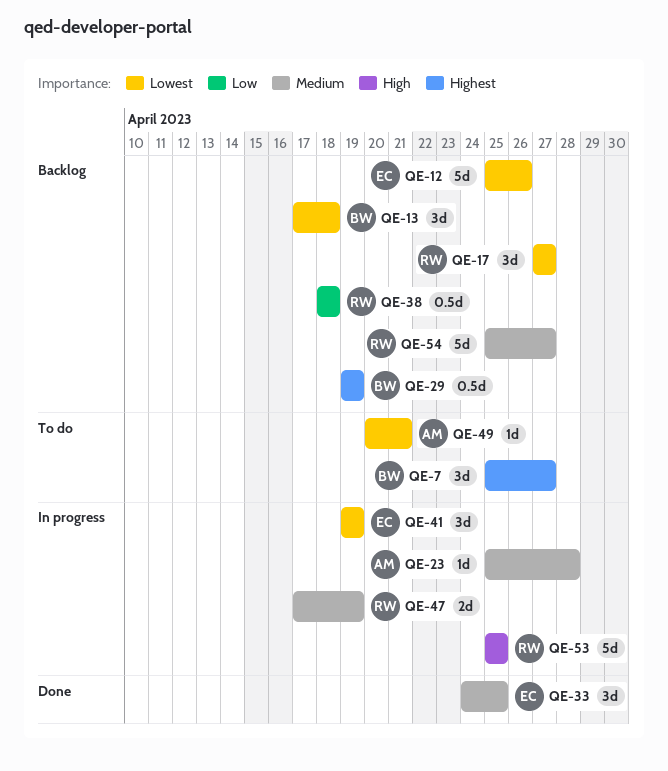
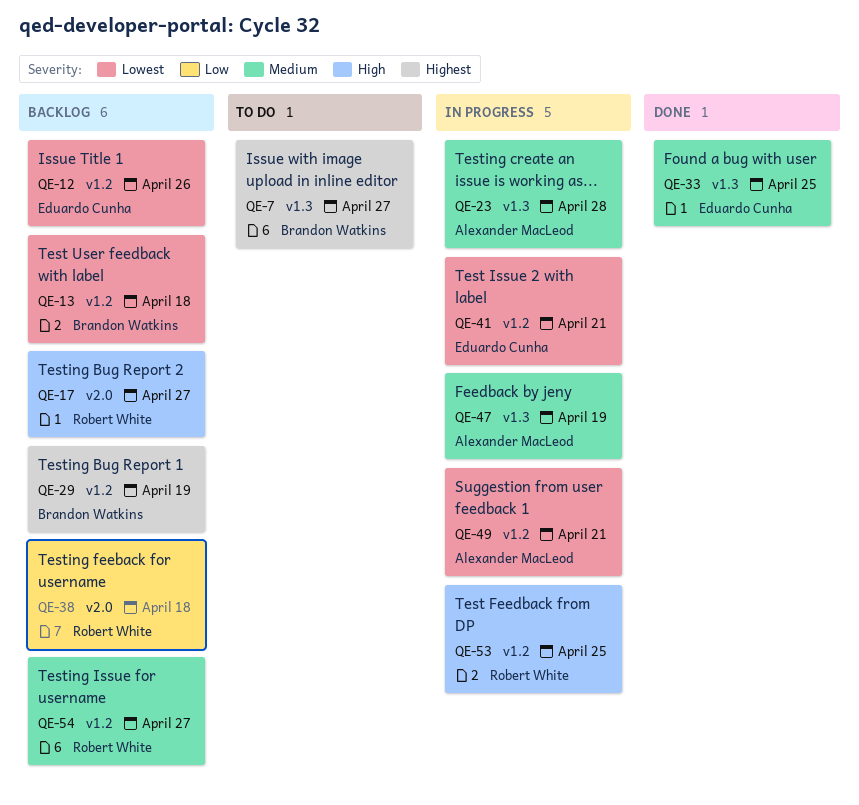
QE-17, priority: Lowest -> High
QE-41, due: Apr 19 -> Apr 21
QE-47, owner: Robert White -> Alexander MacLeod
QE-49, status: To do -> In progress

